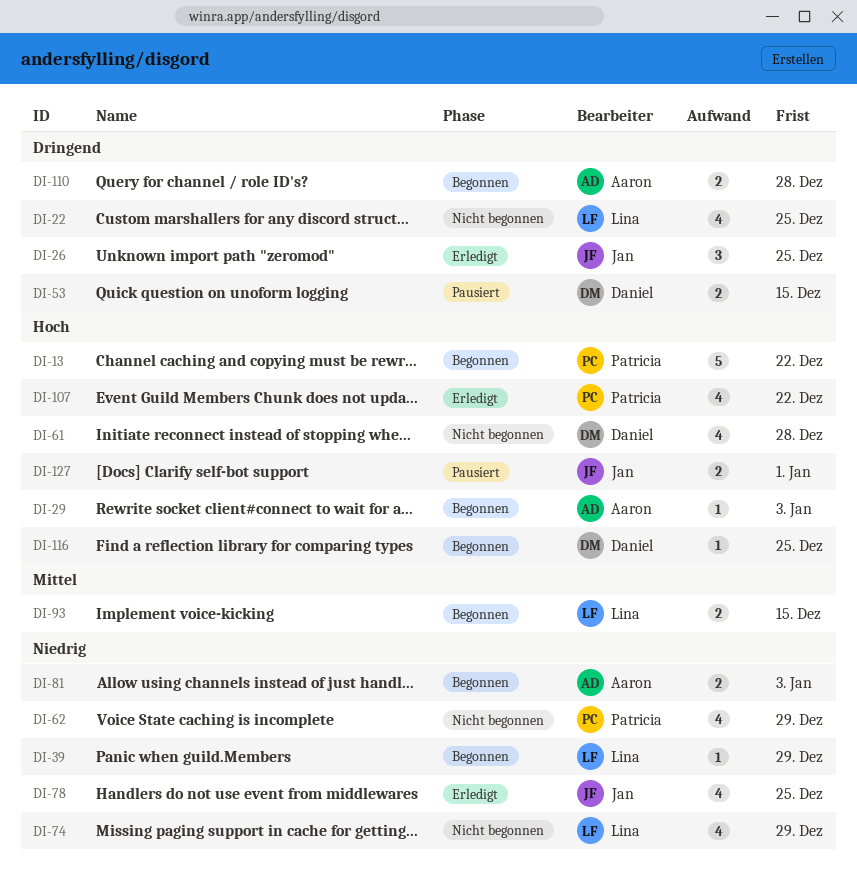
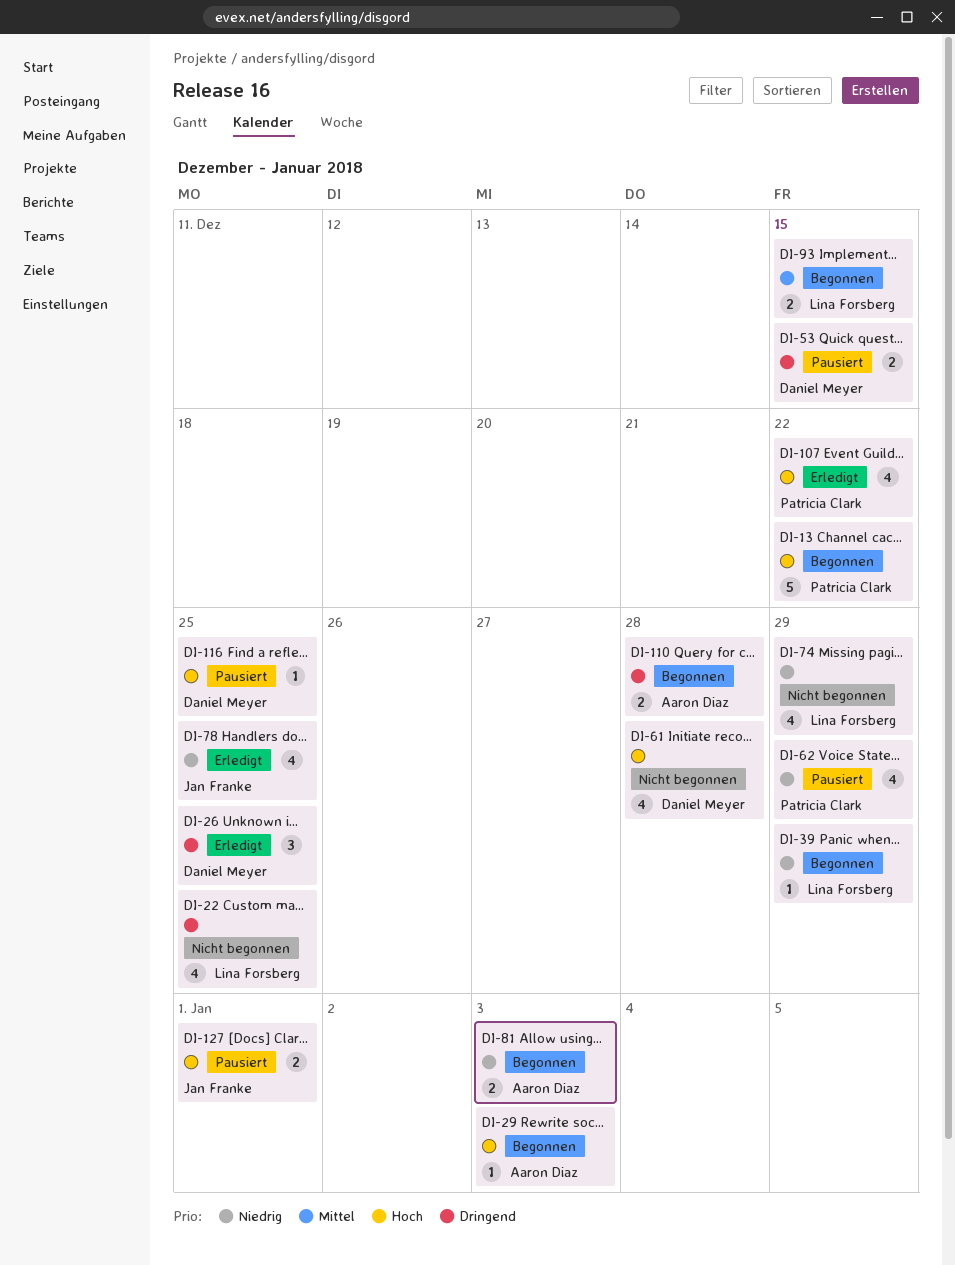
DI-26, owner: Jan Franke -> Daniel Meyer
DI-62, status: Nicht begonnen -> Pausiert
DI-116, status: Begonnen -> Pausiert

